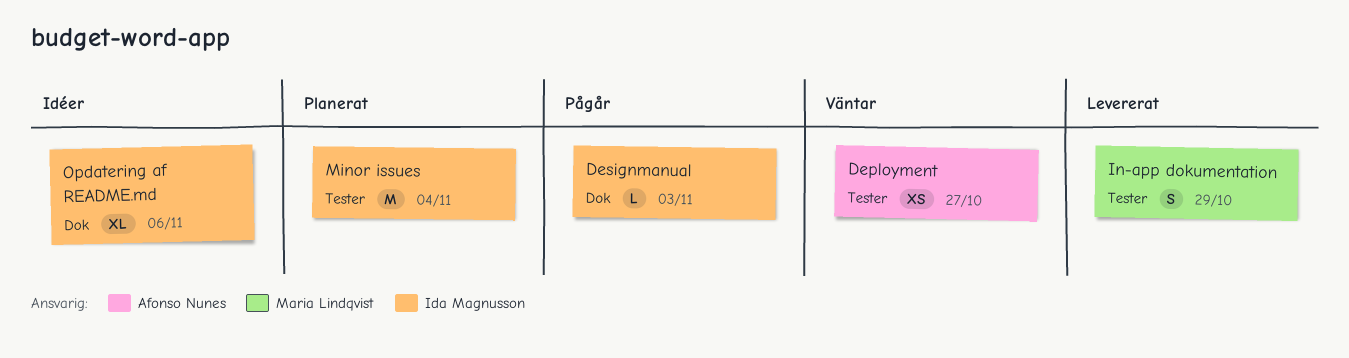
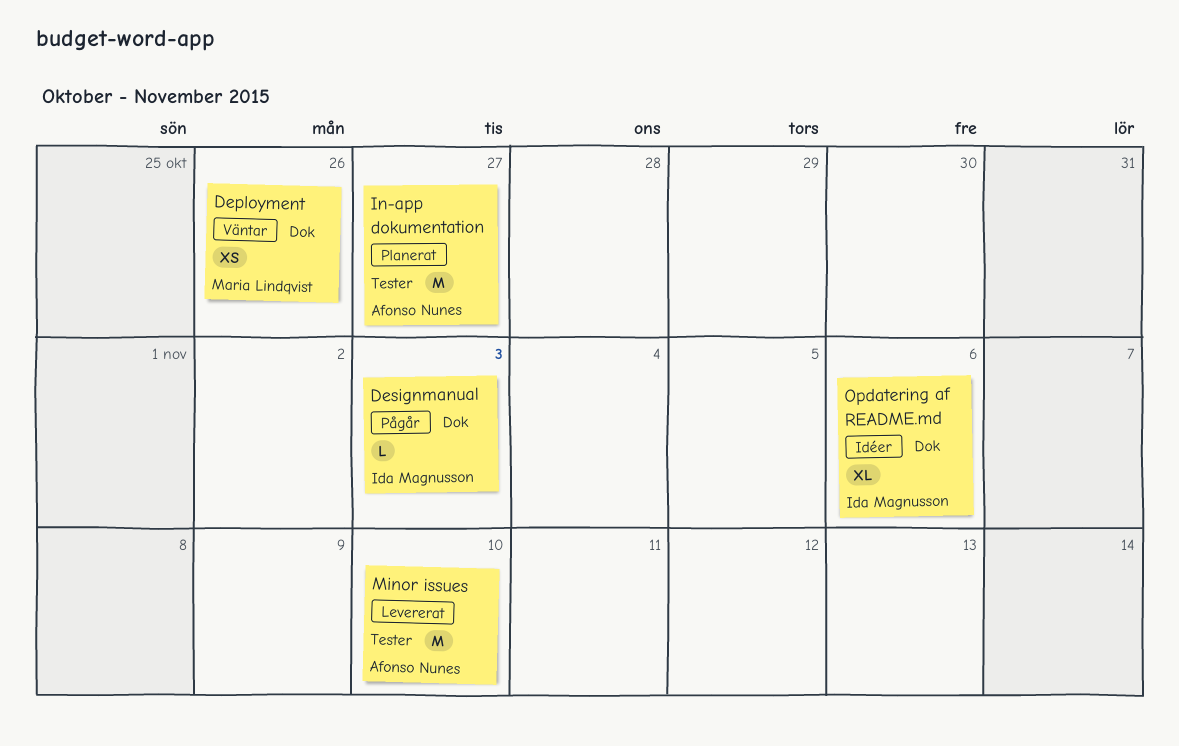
Deployment, owner: Afonso Nunes -> Maria Lindqvist
Deployment, label: Tester -> Dok
Deployment, due: Oct 27 -> Oct 26
In-app dokumentation, status: Levererat -> Planerat
In-app dokumentation, owner: Maria Lindqvist -> Afonso Nunes
In-app dokumentation, estimate: S -> M
In-app dokumentation, due: Oct 29 -> Oct 27
Minor issues, status: Planerat -> Levererat
Minor issues, owner: Ida Magnusson -> Afonso Nunes
Minor issues, due: Nov 4 -> Nov 10

